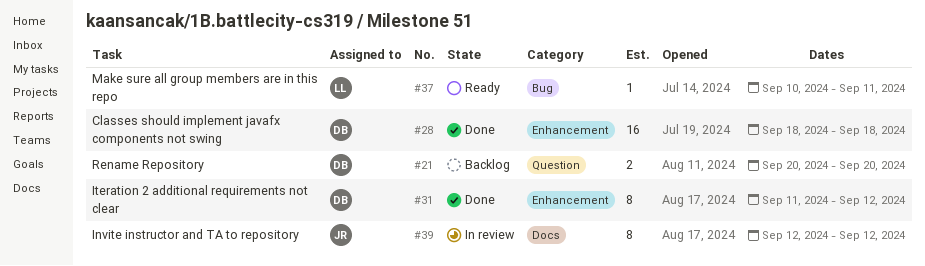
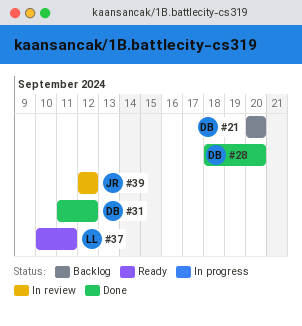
#28, due: Sep 18 -> Sep 20

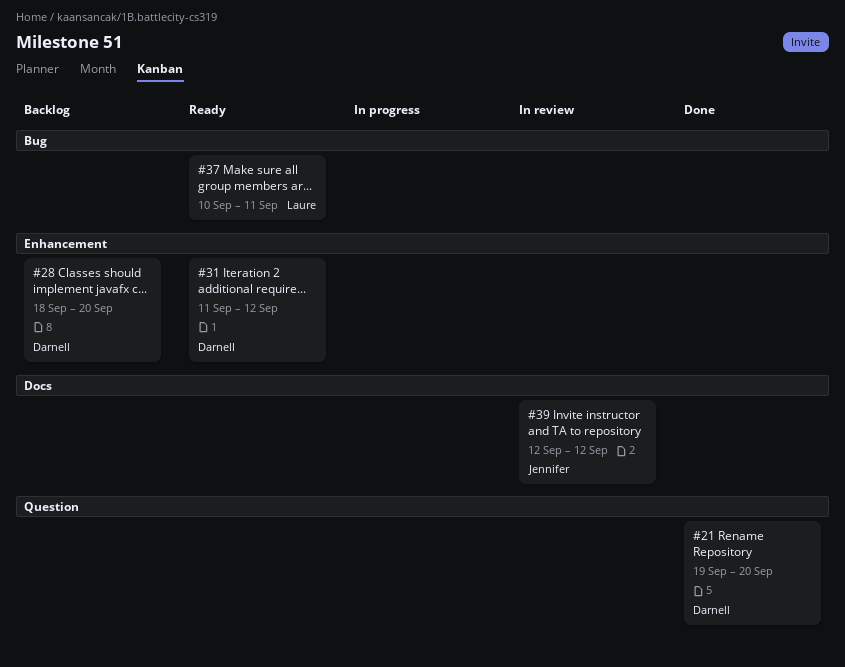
#21, status: Backlog -> Done
#21, start: Sep 20 -> Sep 19
#28, status: Done -> Backlog
#31, status: Done -> Ready

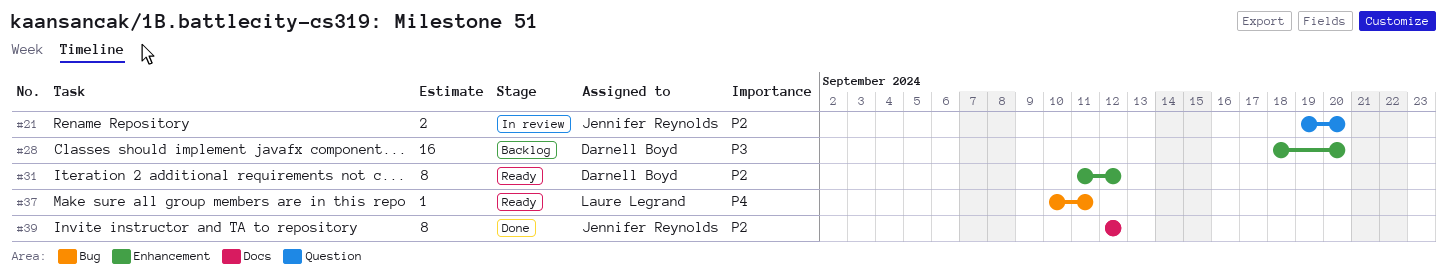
#21, status: Done -> In review
#21, owner: Darnell Boyd -> Jennifer Reynolds
#39, status: In review -> Done

